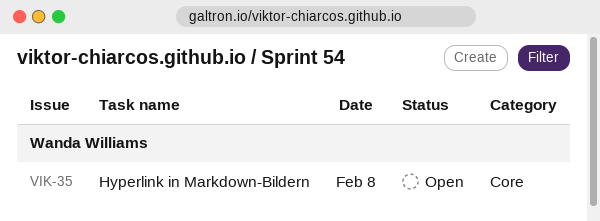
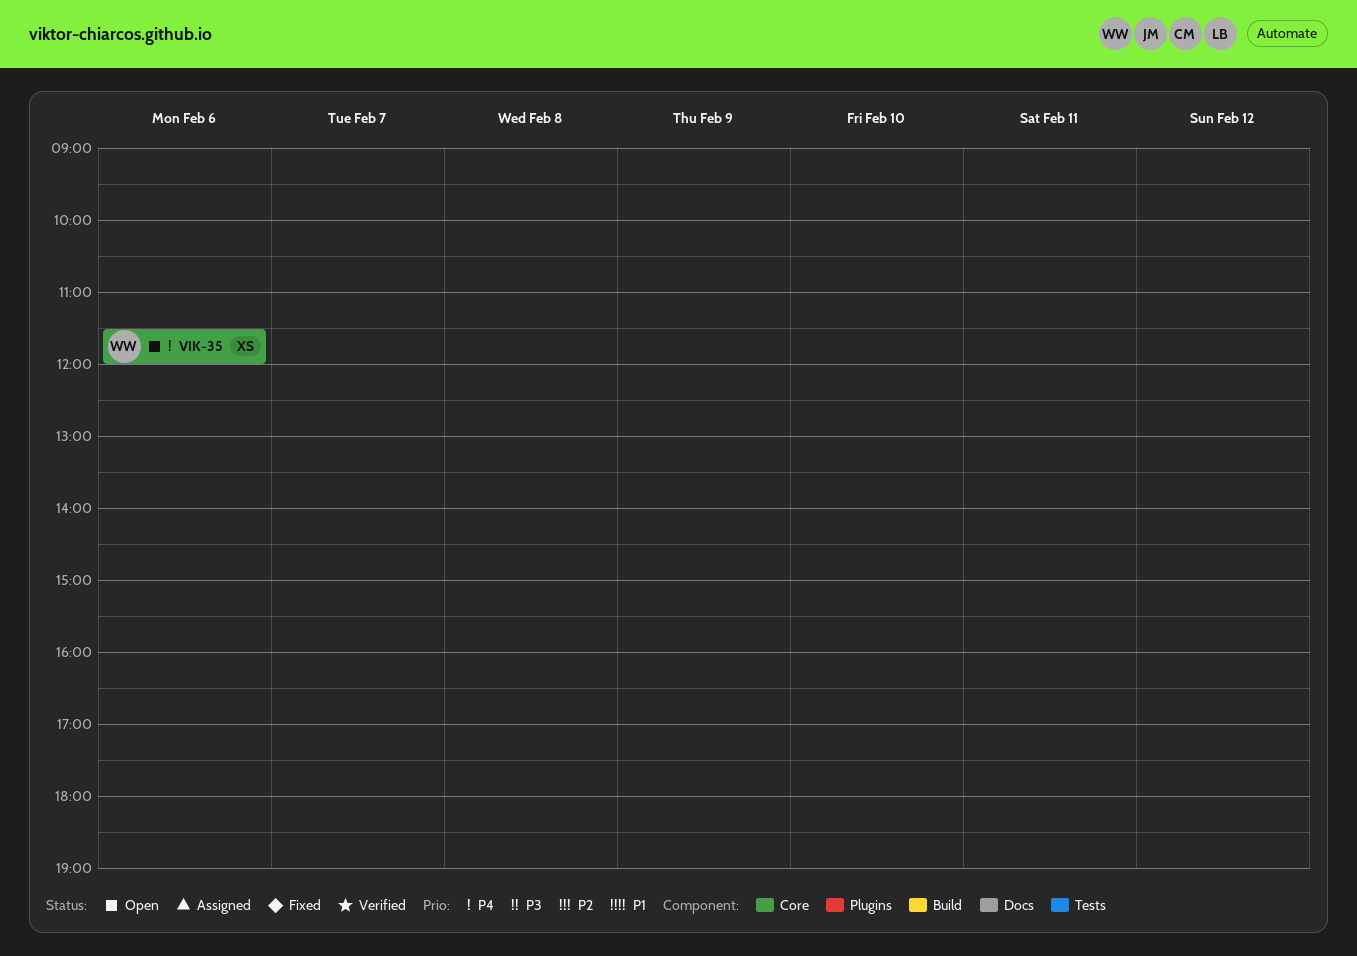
VIK-35, day: Feb 8 -> Feb 6

